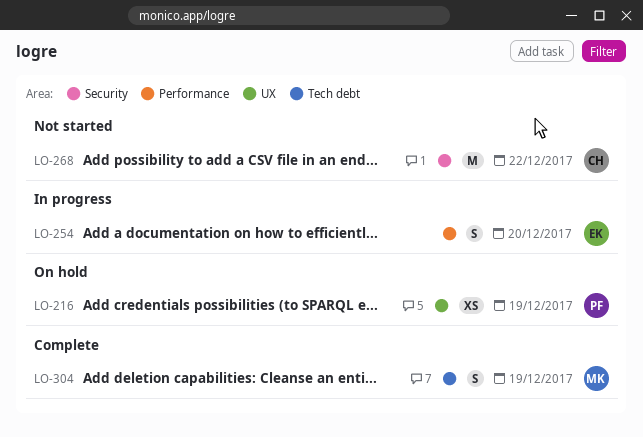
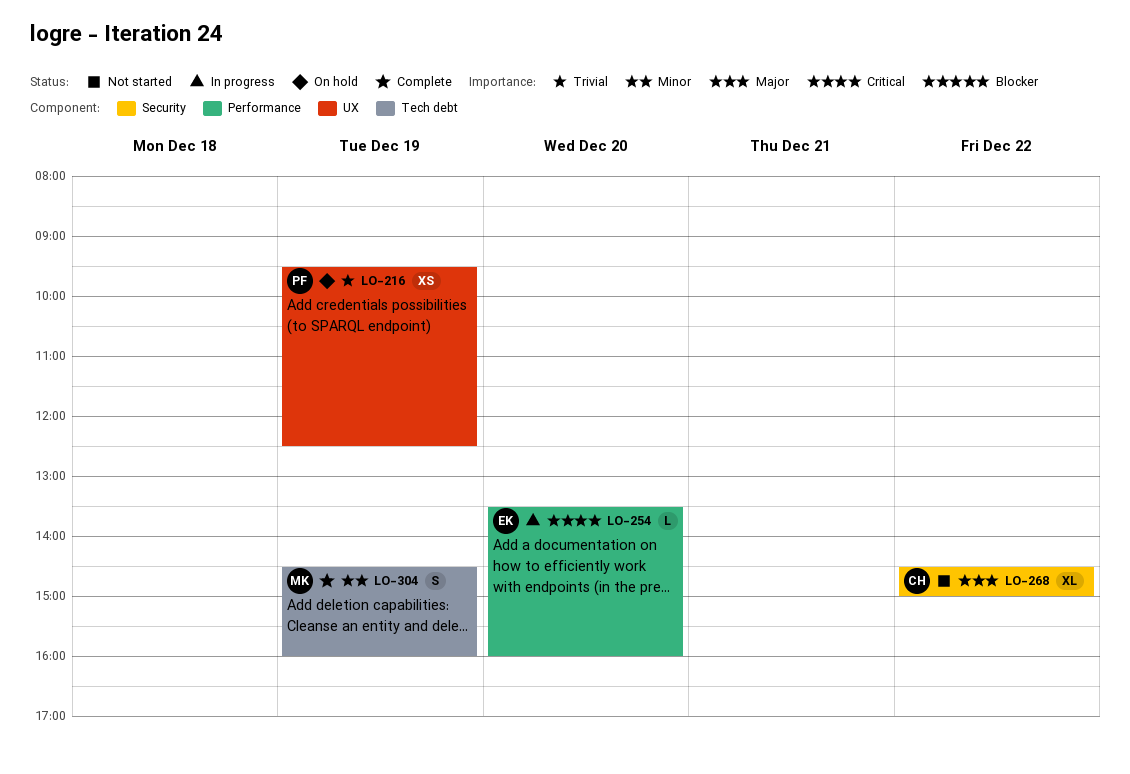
LO-254, estimate: S -> L
LO-268, estimate: M -> XL

